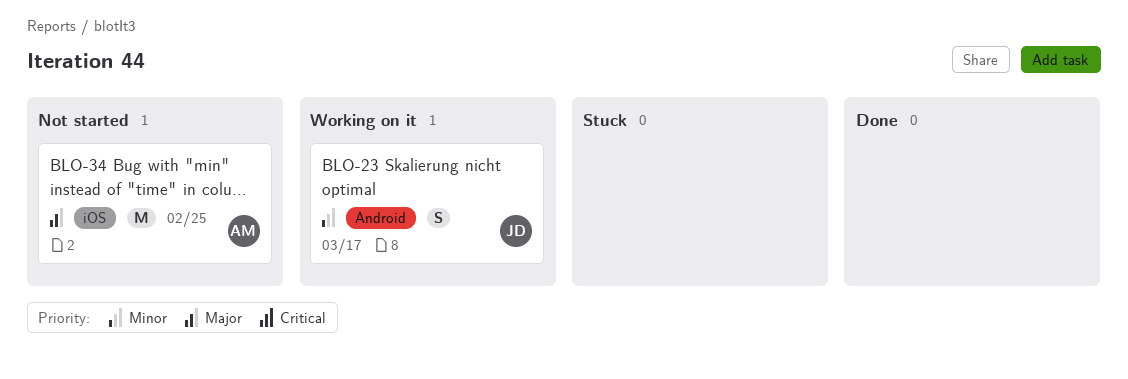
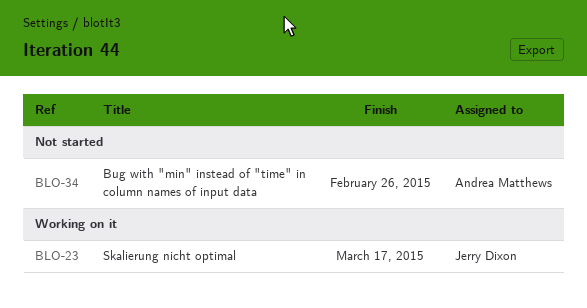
BLO-34, due: Feb 25 -> Feb 26

